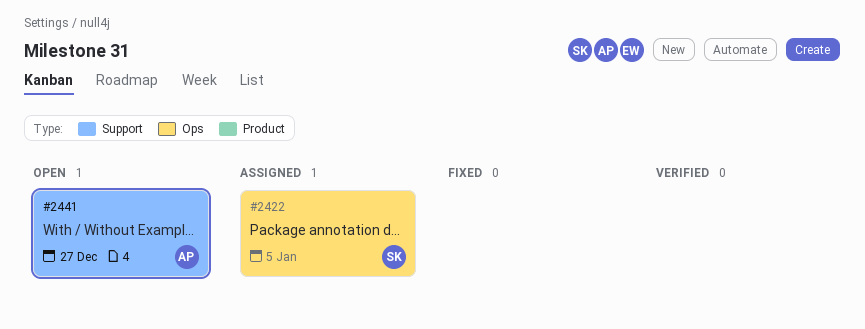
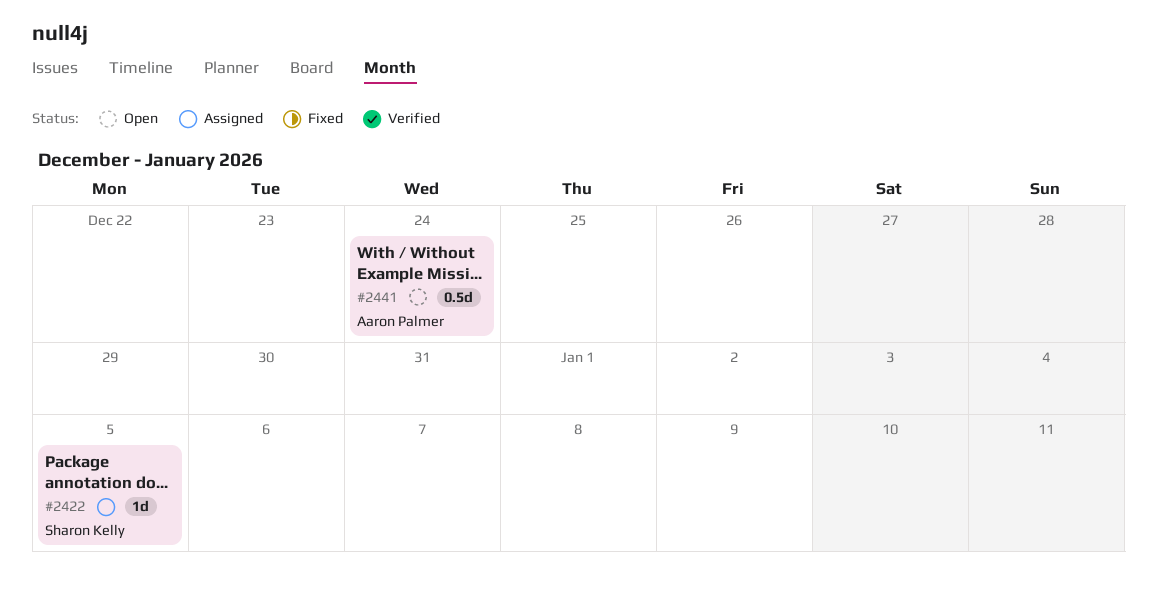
#2441, due: Dec 27 -> Dec 24

